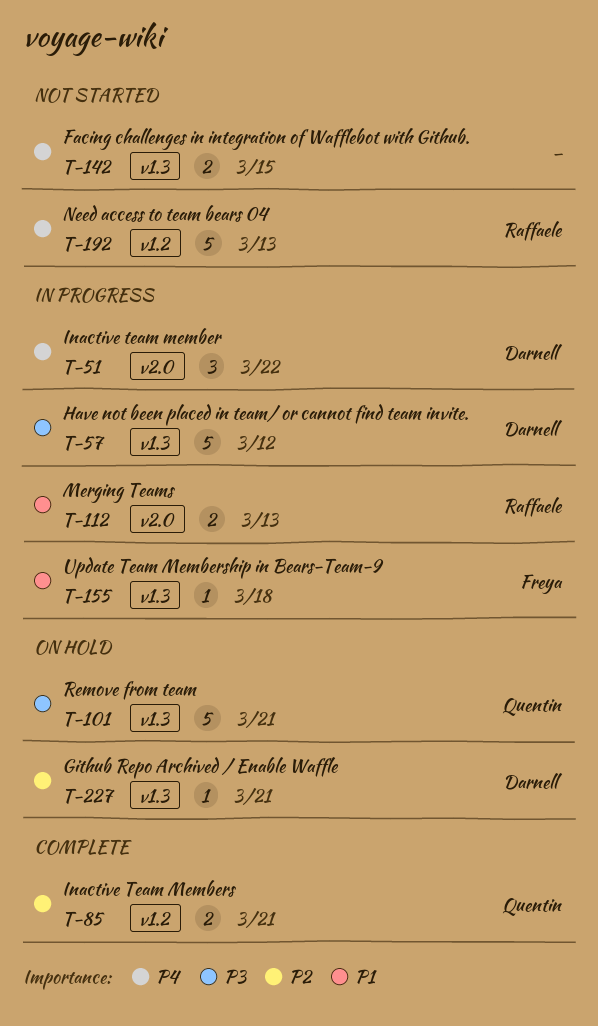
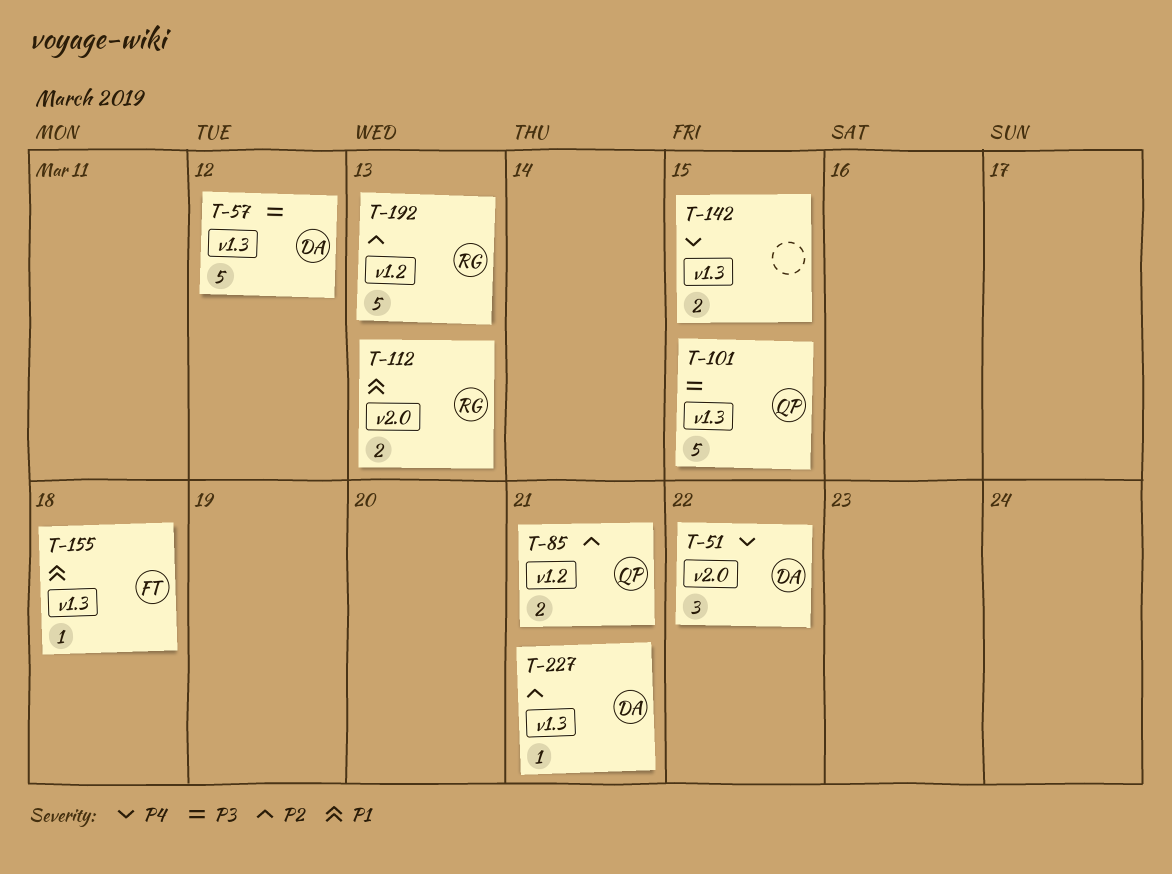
T-101, due: Mar 21 -> Mar 15
T-192, priority: P4 -> P2

